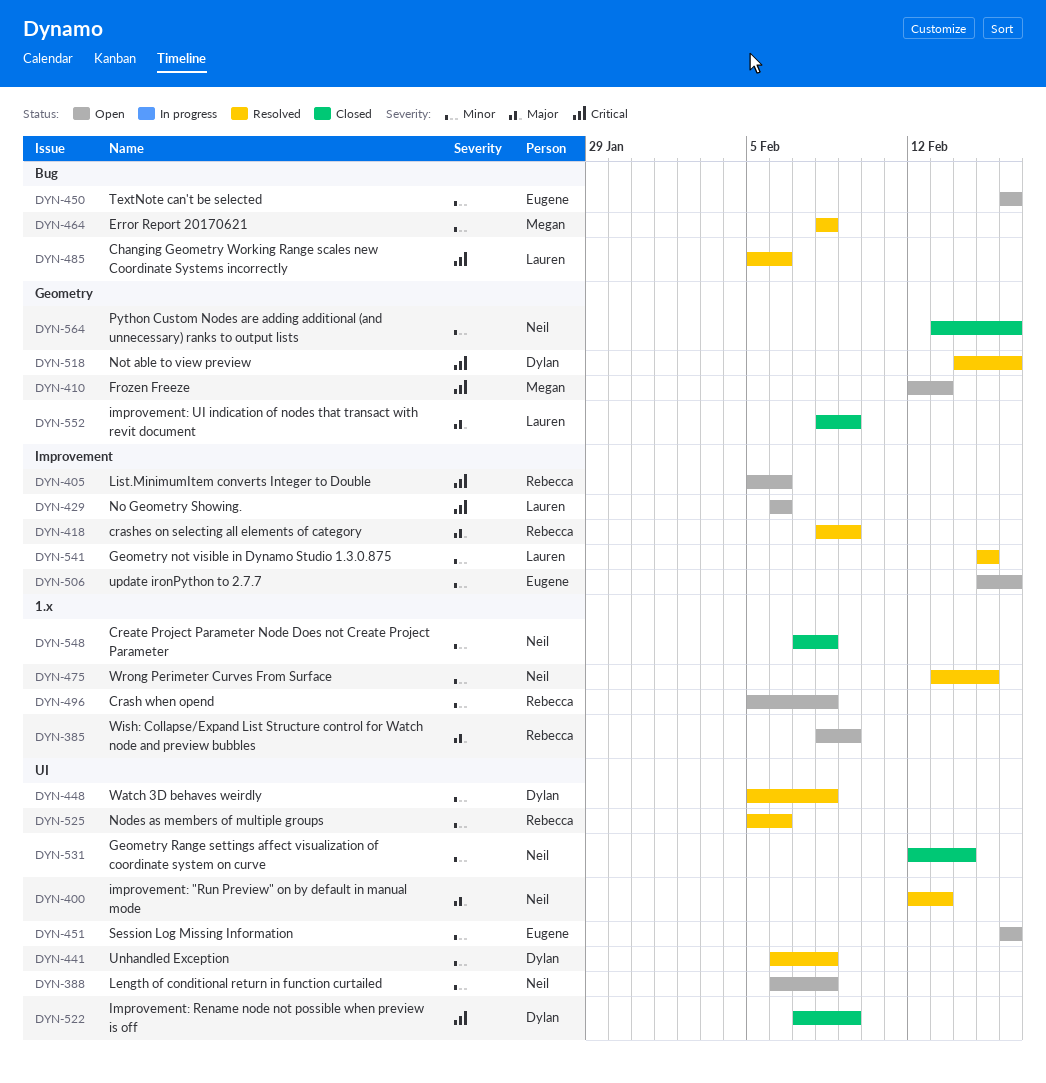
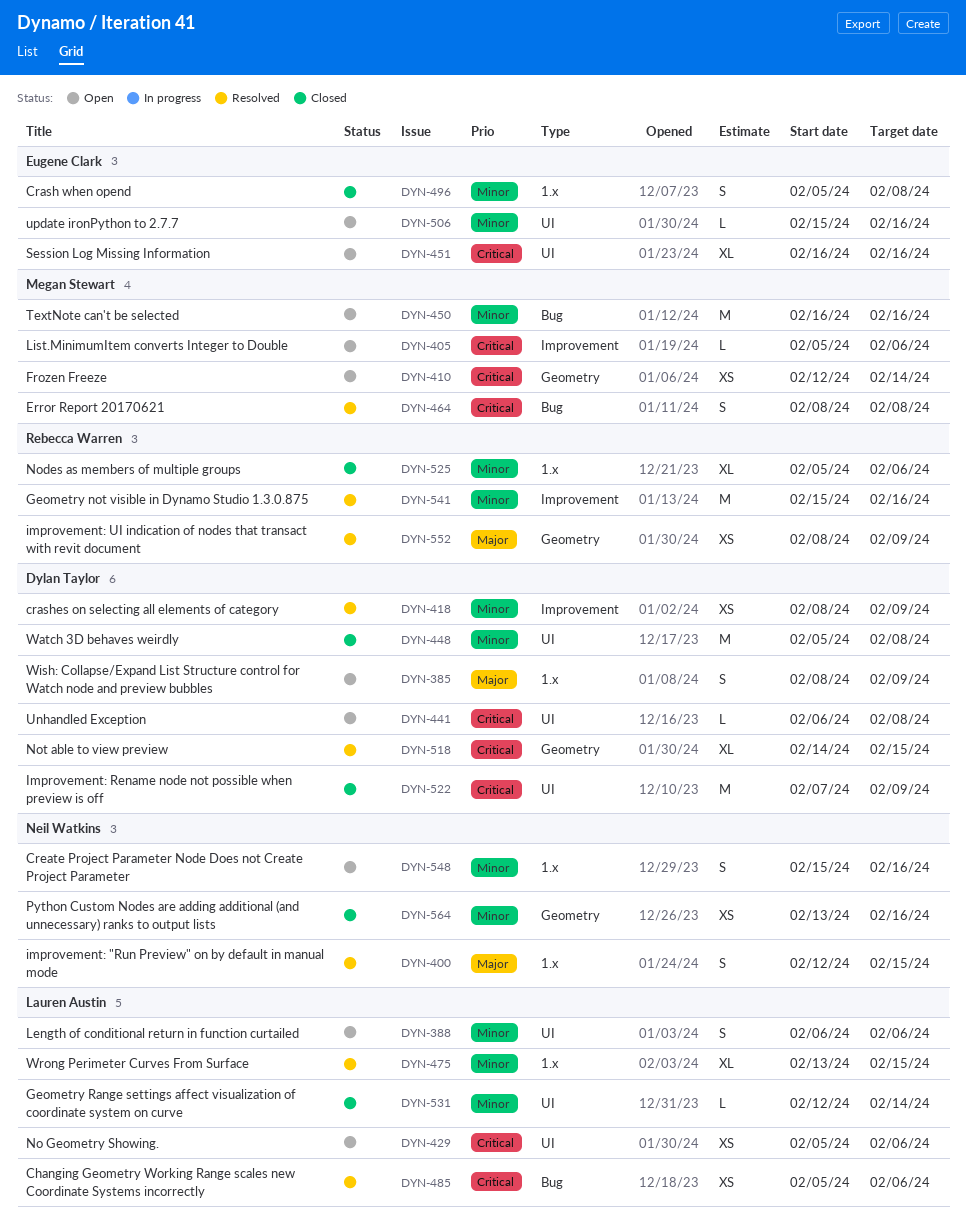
DYN-385, owner: Rebecca Warren -> Dylan Taylor
DYN-388, owner: Neil Watkins -> Lauren Austin
DYN-388, due: Feb 8 -> Feb 6
DYN-400, label: UI -> 1.x
DYN-400, due: Feb 13 -> Feb 15
DYN-405, owner: Rebecca Warren -> Megan Stewart
DYN-410, due: Feb 13 -> Feb 14
DYN-418, owner: Rebecca Warren -> Dylan Taylor
DYN-418, priority: Major -> Minor
DYN-429, label: Improvement -> UI
DYN-429, start: Feb 6 -> Feb 5
DYN-441, status: Resolved -> Open
DYN-441, priority: Minor -> Critical
DYN-448, status: Resolved -> Closed
DYN-450, owner: Eugene Clark -> Megan Stewart
DYN-451, priority: Minor -> Critical
DYN-464, priority: Minor -> Critical
DYN-475, owner: Neil Watkins -> Lauren Austin
DYN-496, status: Open -> Closed
DYN-496, owner: Rebecca Warren -> Eugene Clark
DYN-506, label: Improvement -> UI
DYN-518, due: Feb 16 -> Feb 15
DYN-525, status: Resolved -> Closed
DYN-525, label: UI -> 1.x
DYN-531, owner: Neil Watkins -> Lauren Austin
DYN-541, owner: Lauren Austin -> Rebecca Warren
DYN-541, due: Feb 15 -> Feb 16
DYN-548, status: Closed -> Open
DYN-548, start: Feb 7 -> Feb 15
DYN-548, due: Feb 8 -> Feb 16
DYN-552, status: Closed -> Resolved
DYN-552, owner: Lauren Austin -> Rebecca Warren

